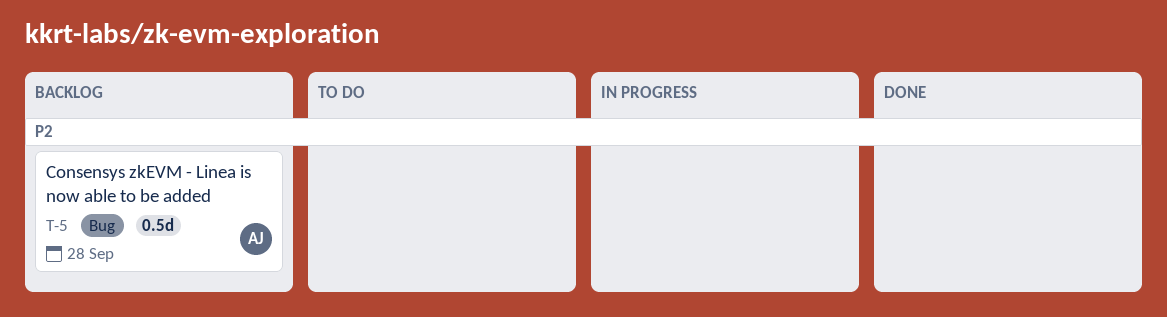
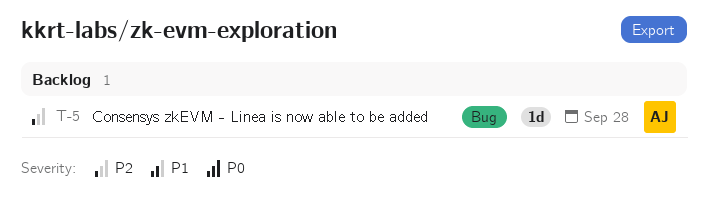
T-5, estimate: 0.5d -> 1d

